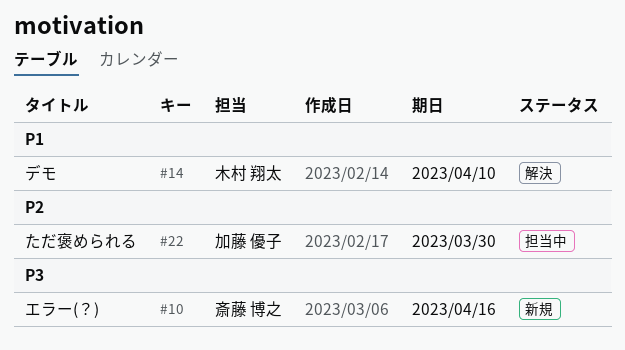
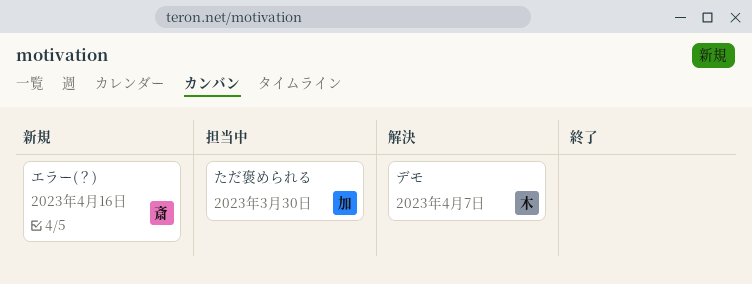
デモ, due: Apr 10 -> Apr 7

